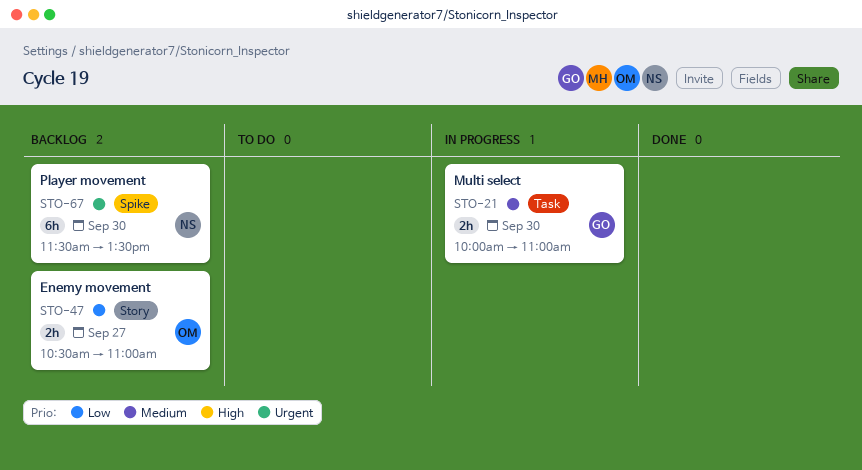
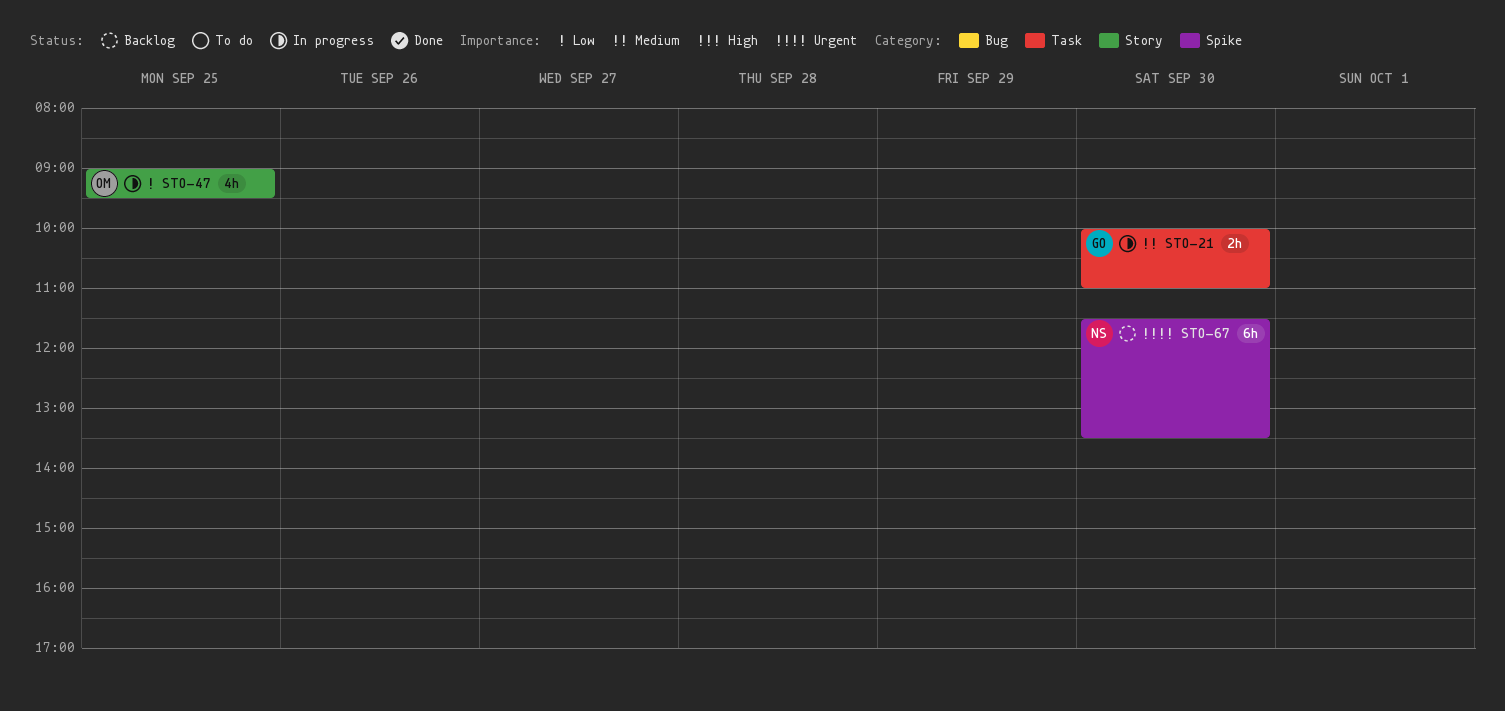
STO-47, status: Backlog -> In progress
STO-47, estimate: 2h -> 4h
STO-47, day: Sep 27 -> Sep 25
STO-47, begins: 10:30 -> 09:00
STO-47, ends: 11:00 -> 09:30

